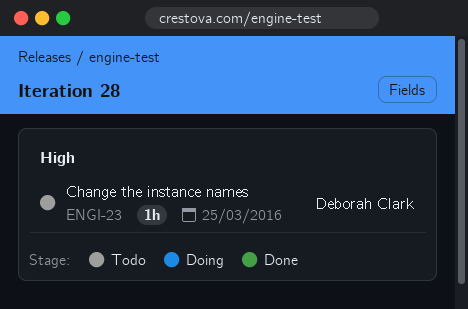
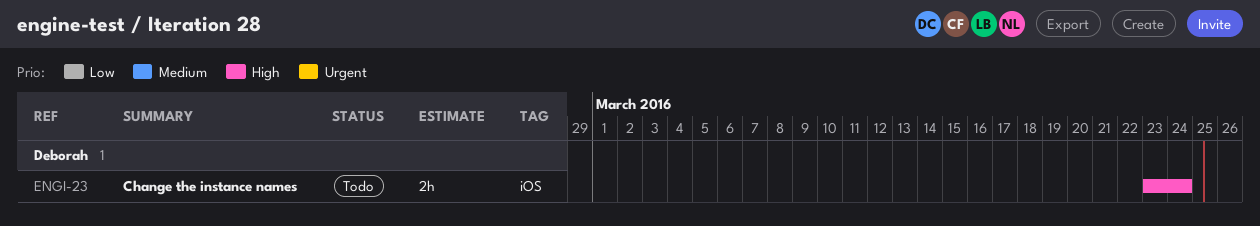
ENGI-23, estimate: 1h -> 2h
ENGI-23, due: Mar 25 -> Mar 24

